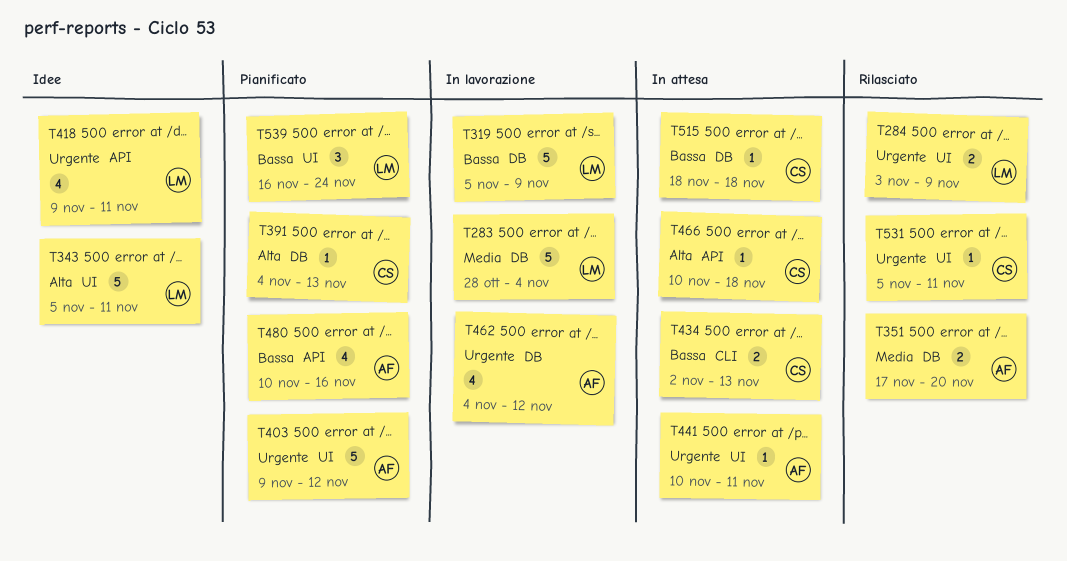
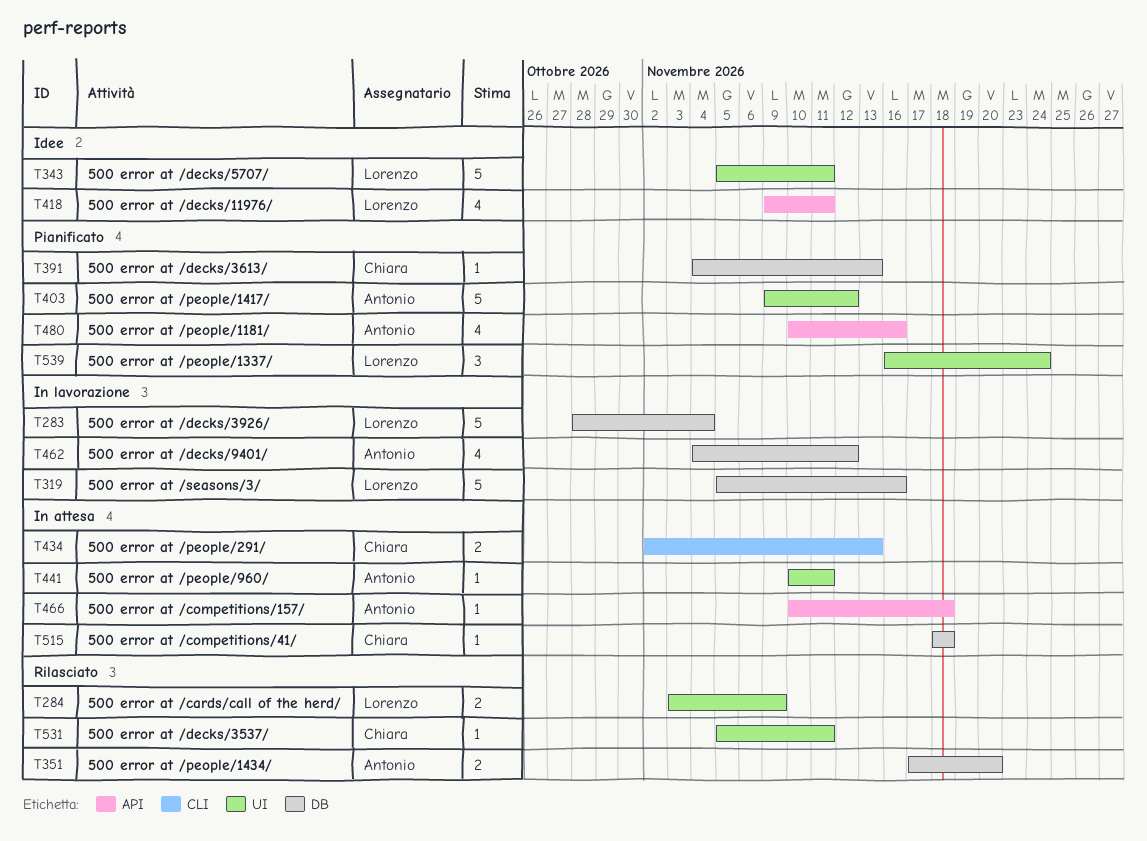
T319, due: Nov 9 -> Nov 16
T466, owner: Chiara -> Antonio

